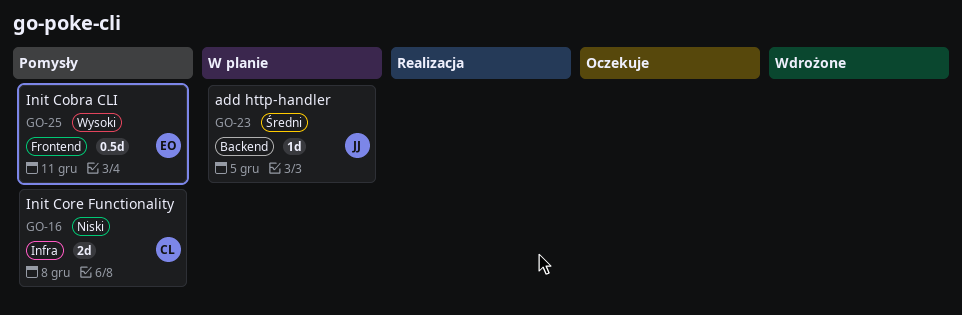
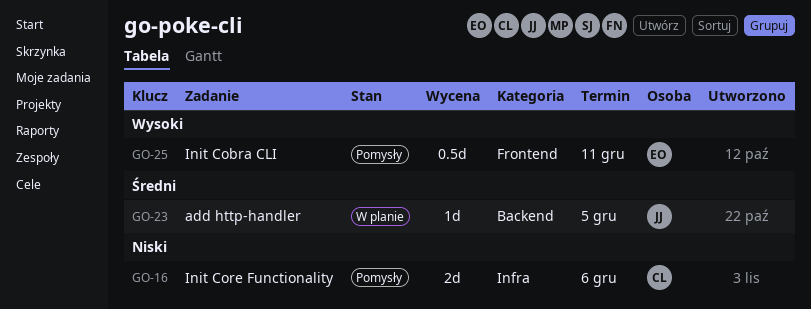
GO-16, due: Dec 8 -> Dec 6

